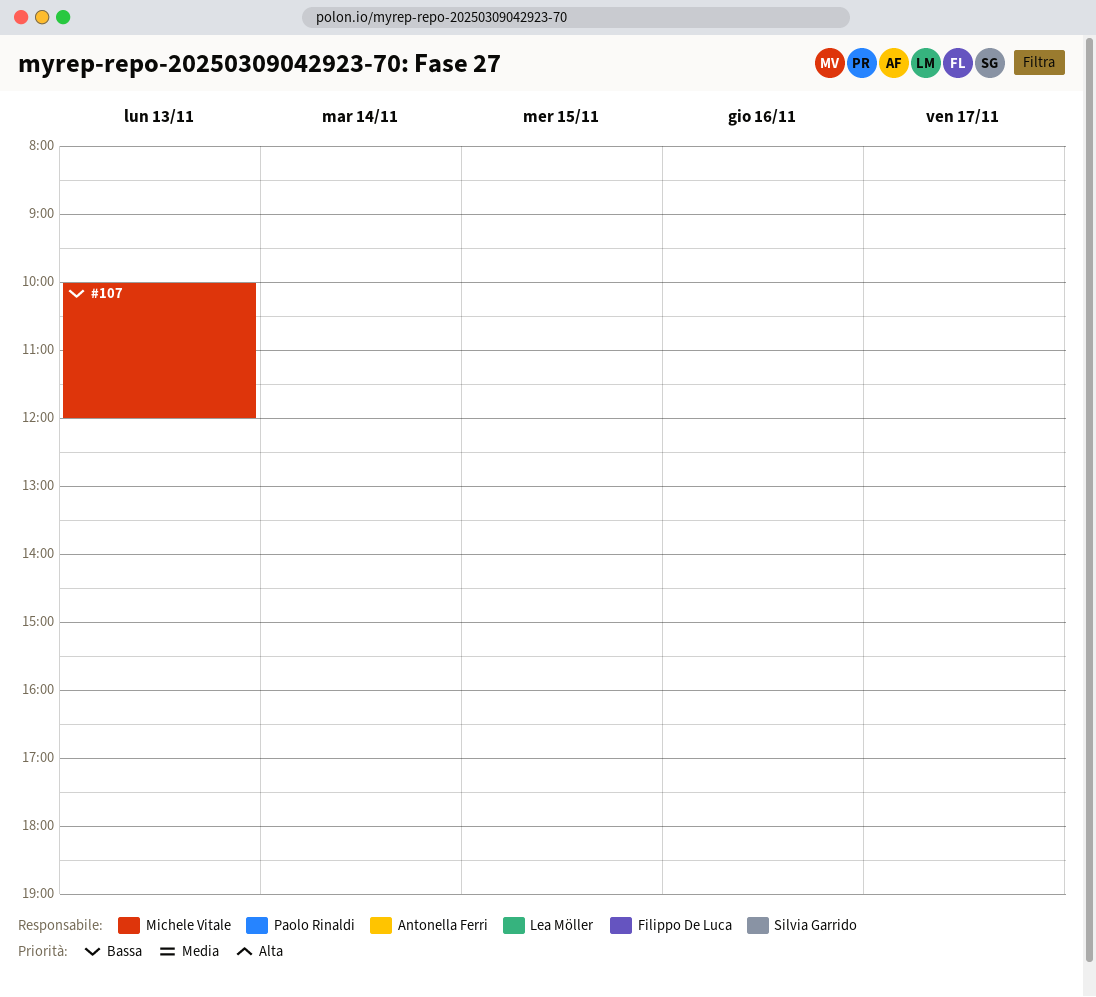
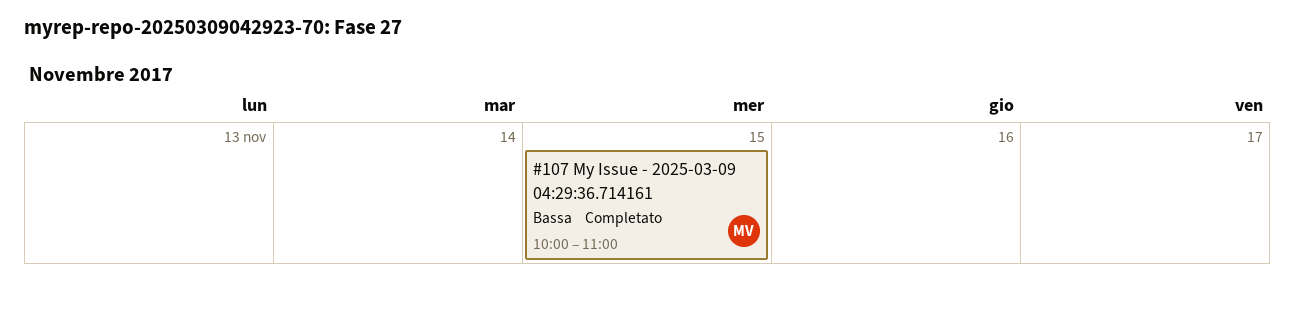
#107, day: Nov 13 -> Nov 15
#107, ends: 12:00 -> 11:00

